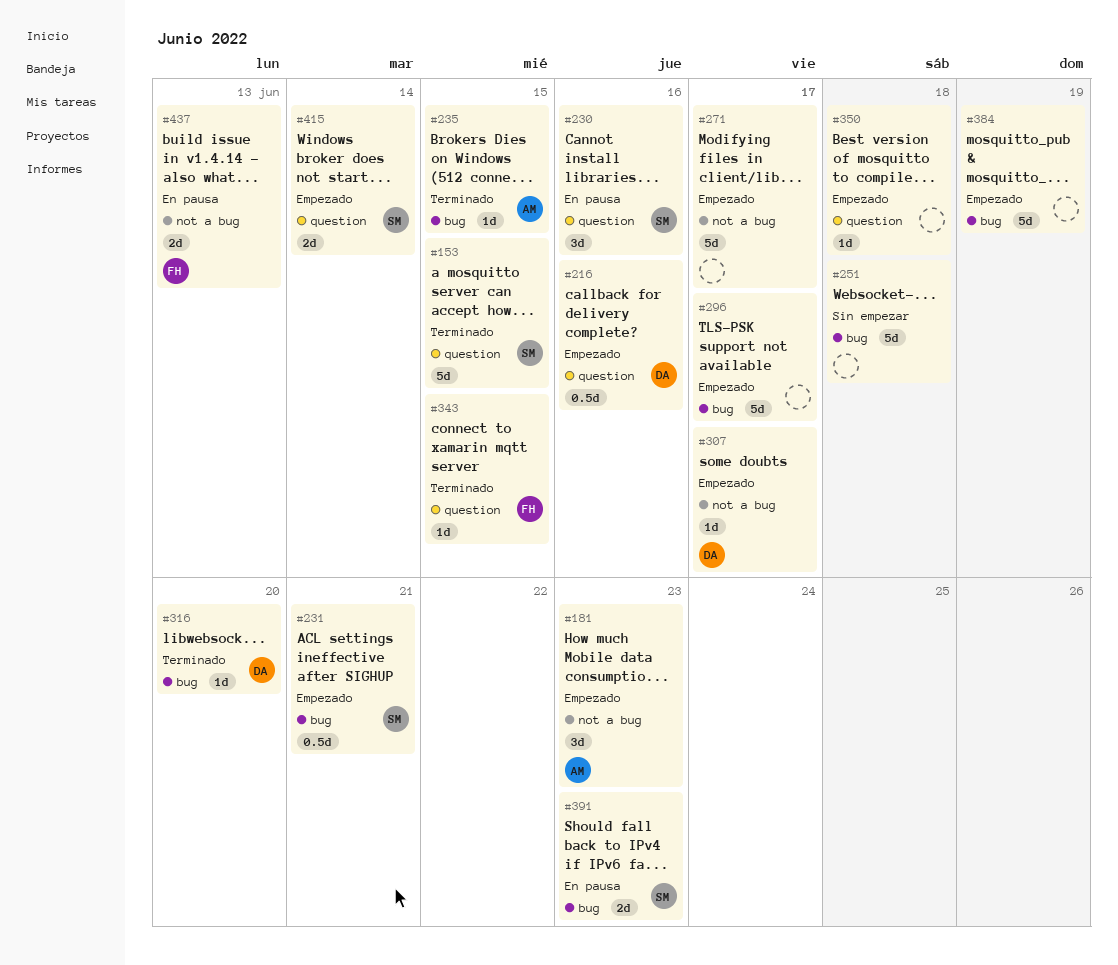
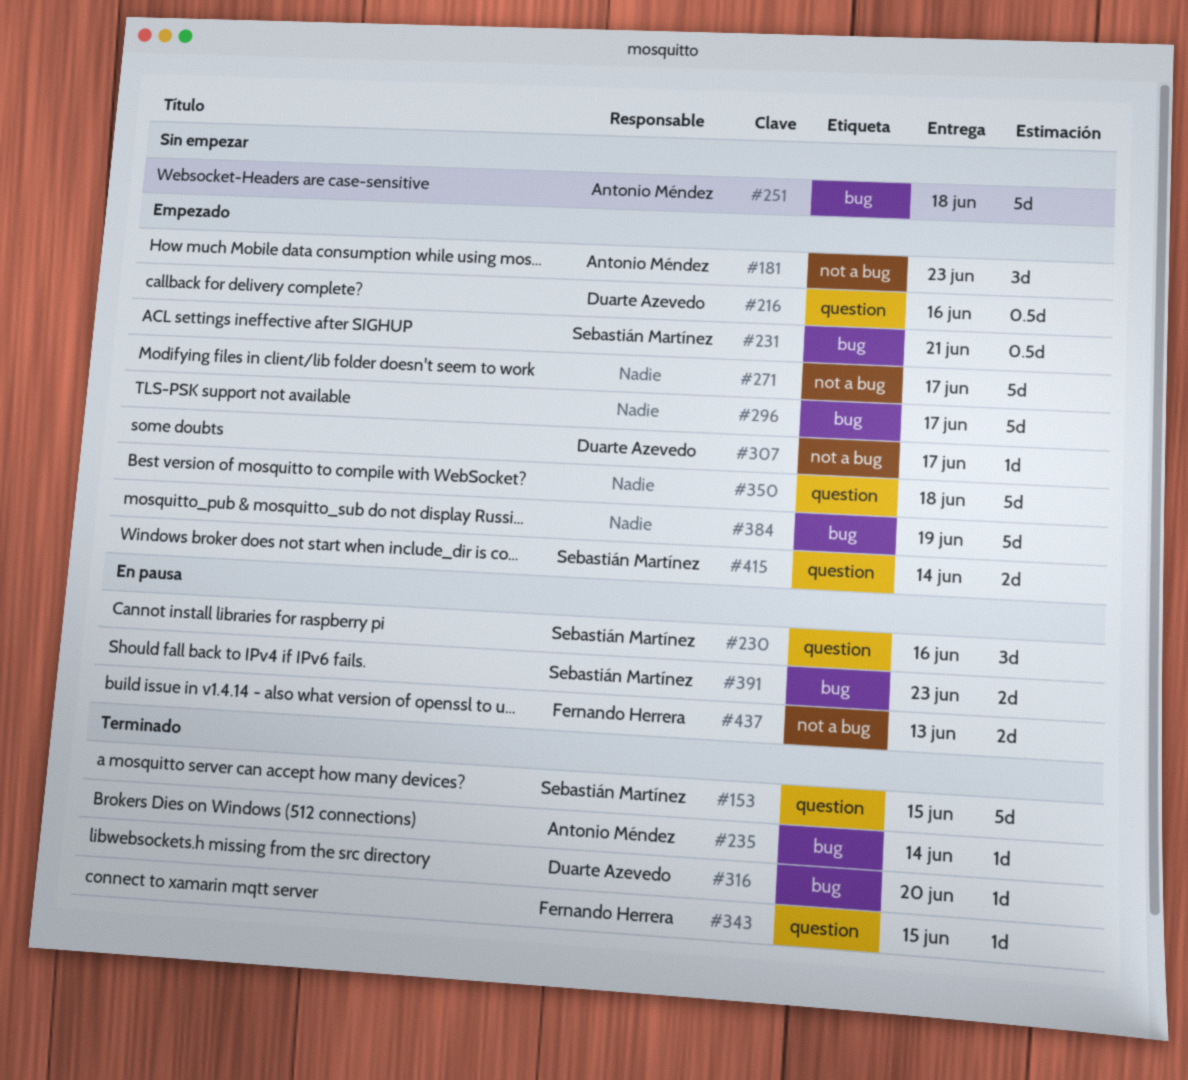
#235, due: Jun 15 -> Jun 14
#251, owner: none -> Antonio Méndez
#350, estimate: 1d -> 5d

